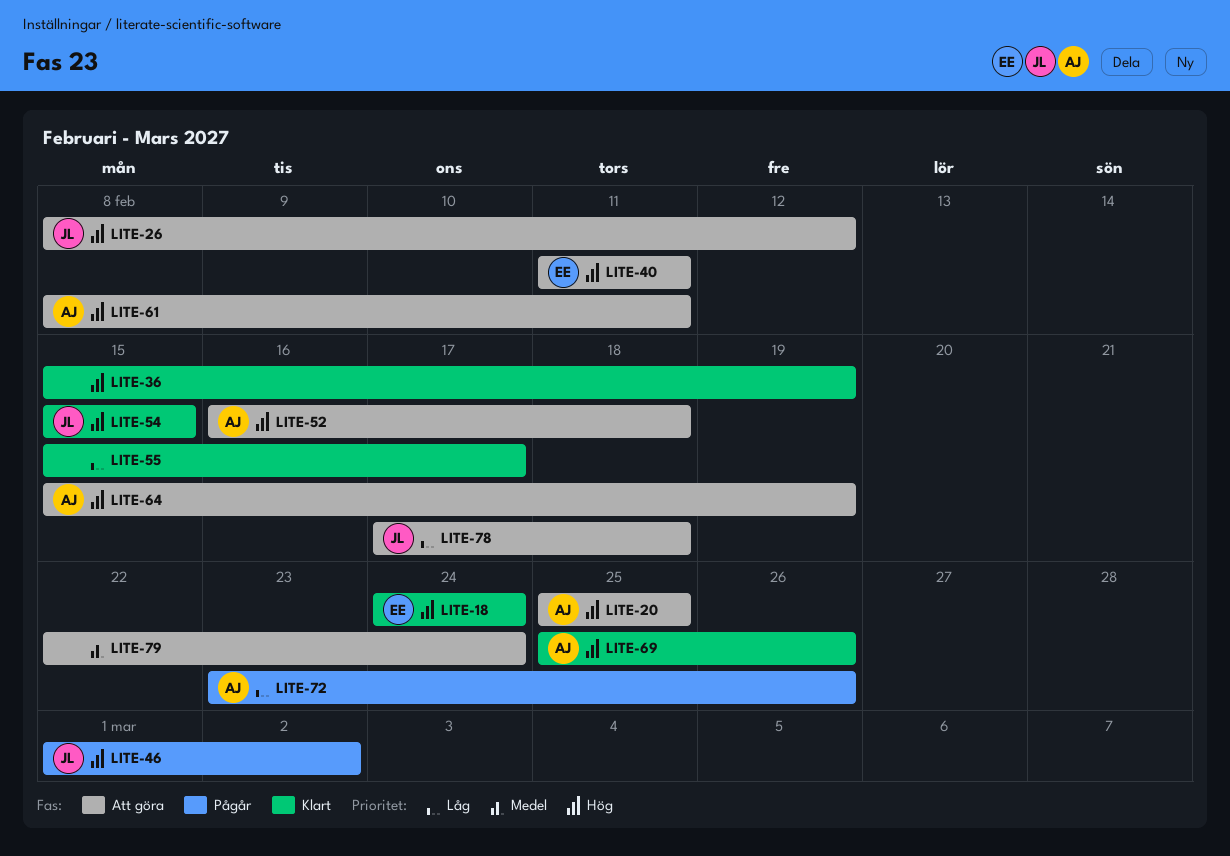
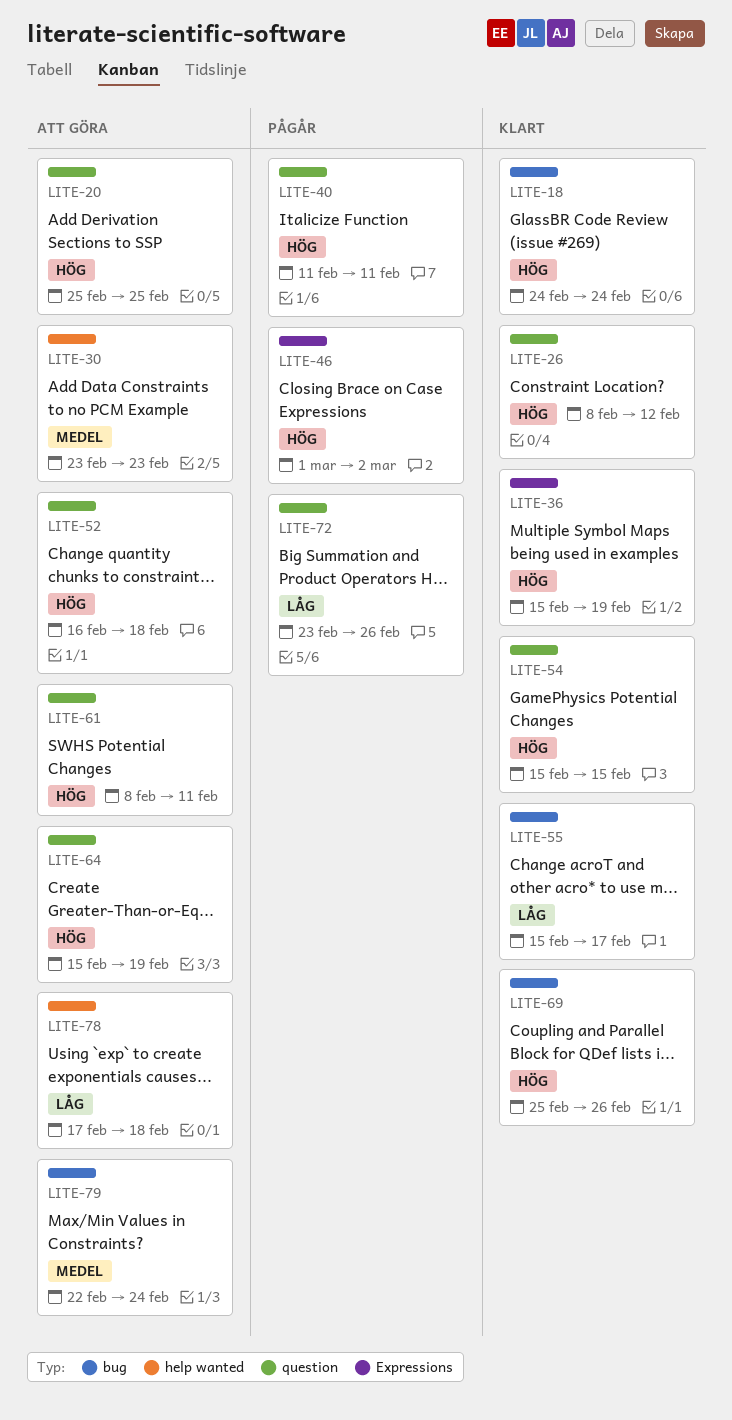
LITE-26, status: Att göra -> Klart
LITE-30: none -> present
LITE-40, status: Att göra -> Pågår

